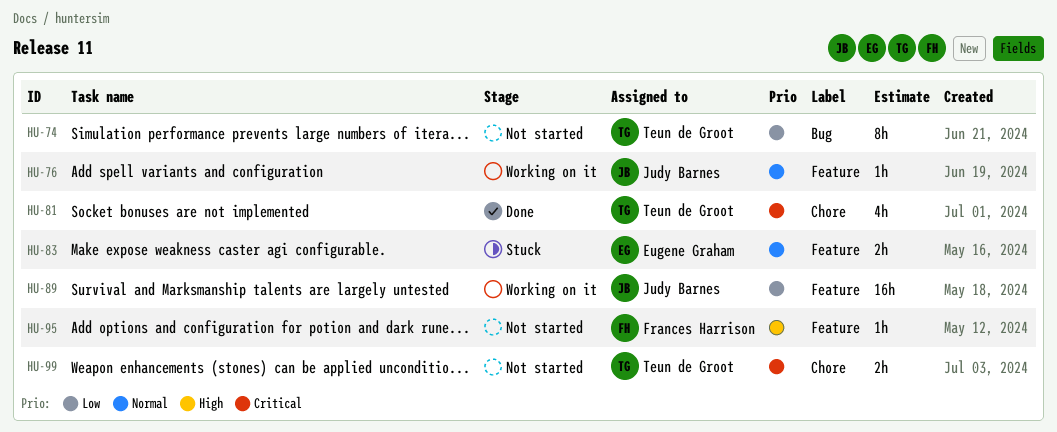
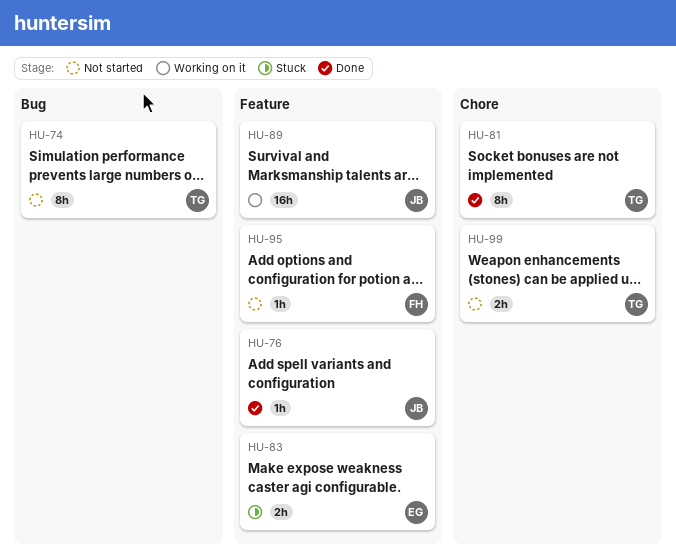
HU-76, status: Working on it -> Done
HU-81, estimate: 4h -> 8h

